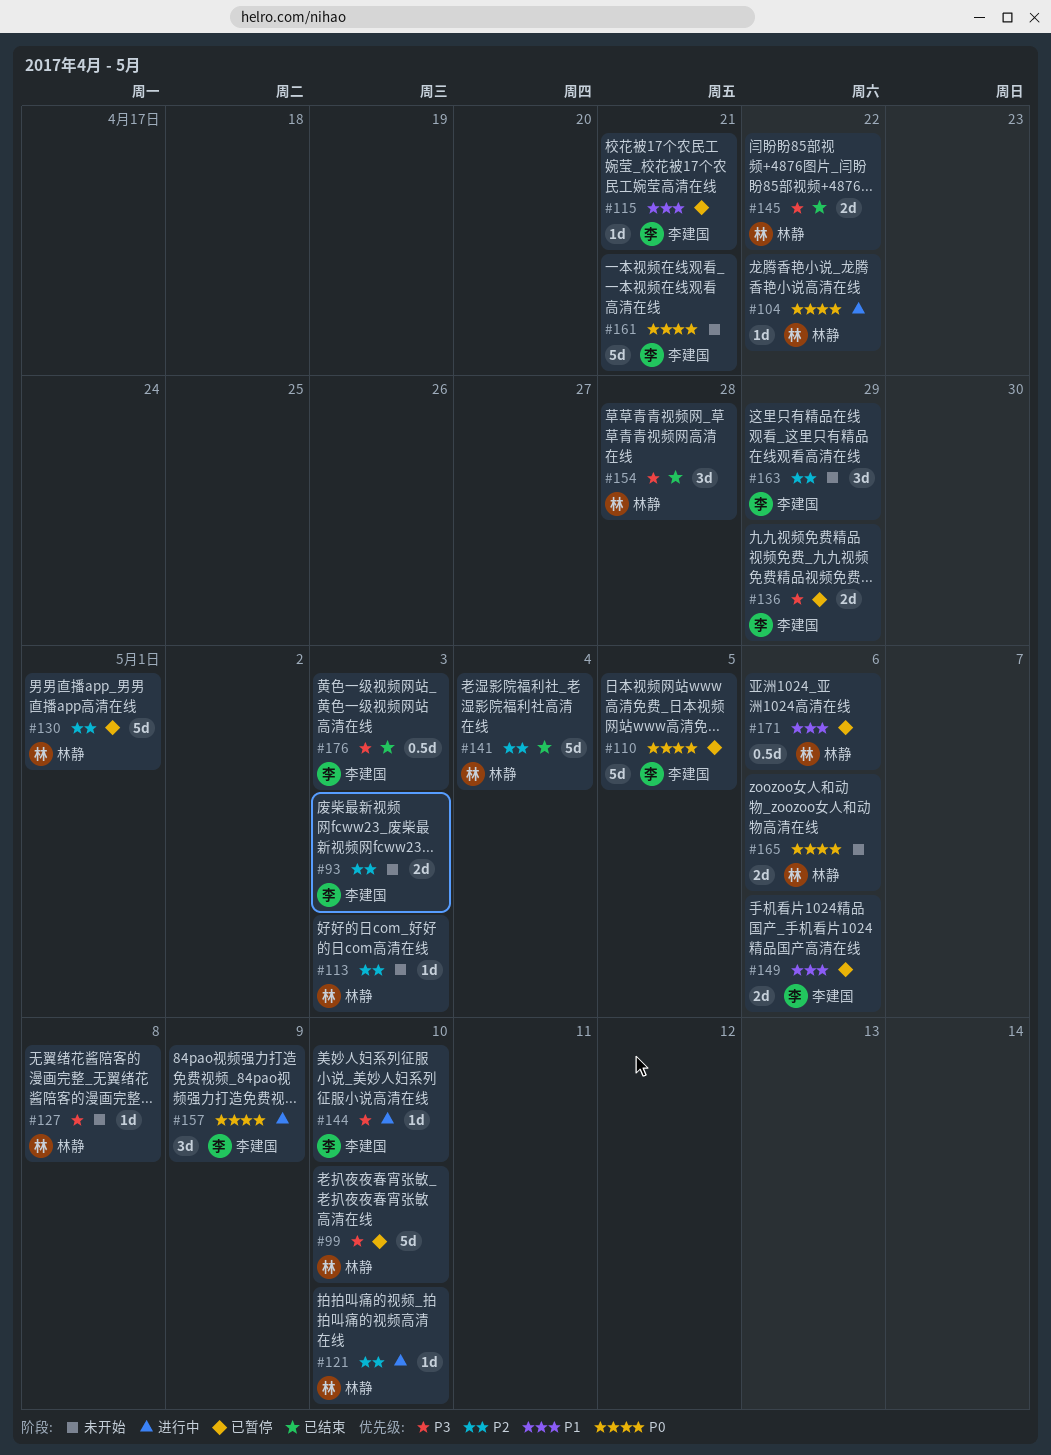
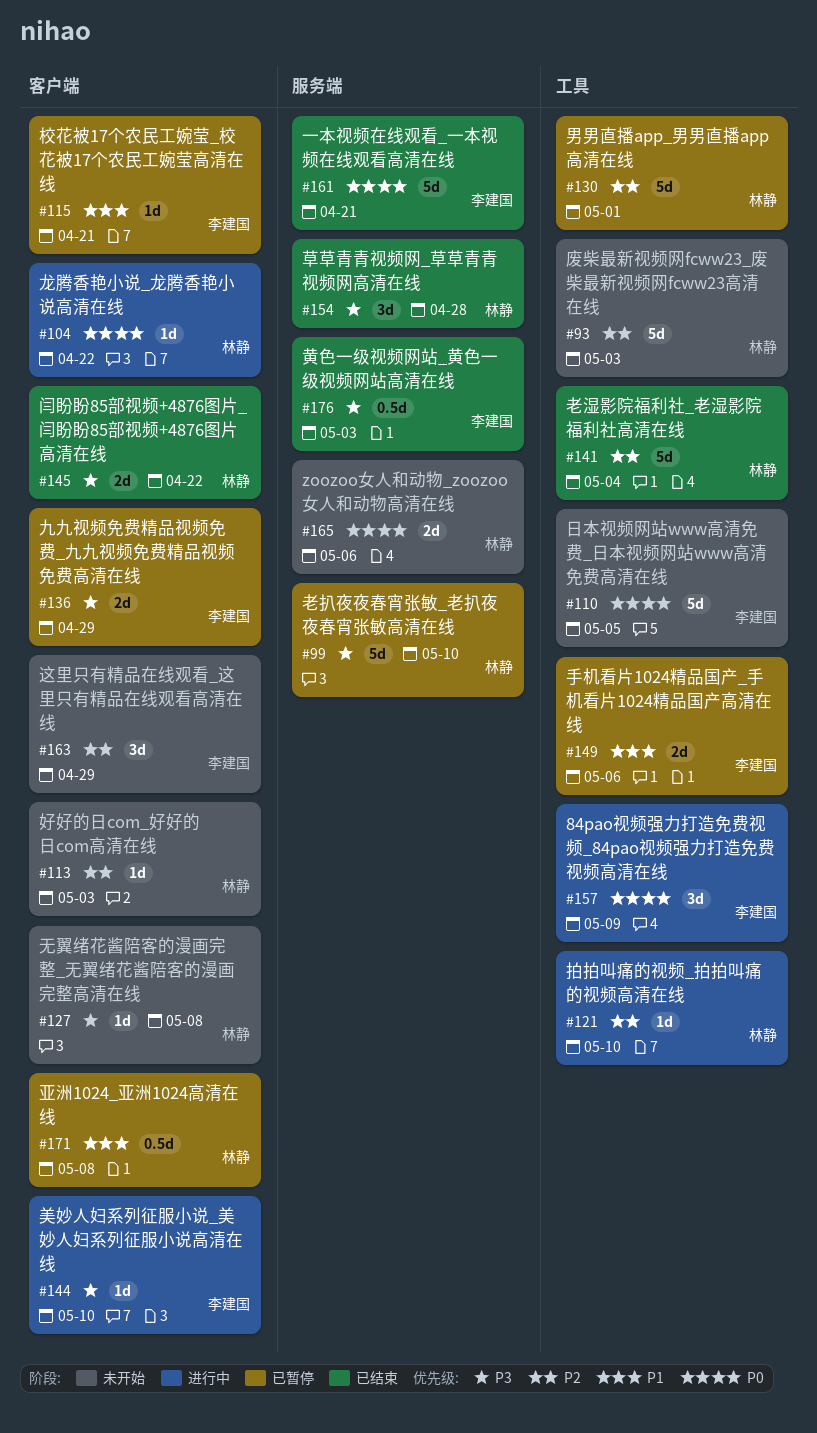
#93, owner: 李建国 -> 林静
#93, estimate: 2d -> 5d
#110, status: 已暂停 -> 未开始
#161, status: 未开始 -> 已结束
#171, due: May 6 -> May 8

